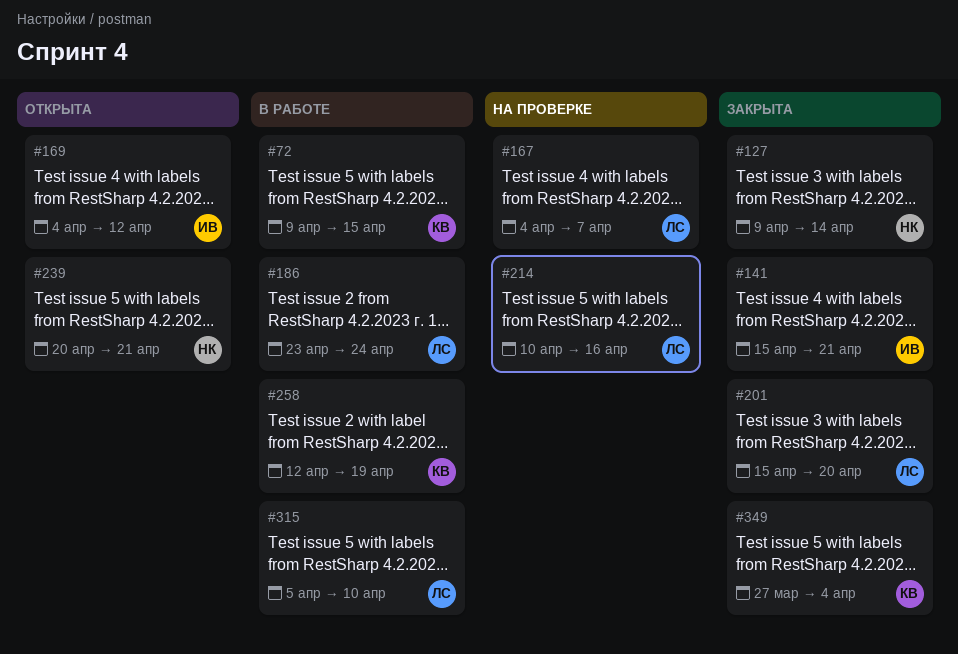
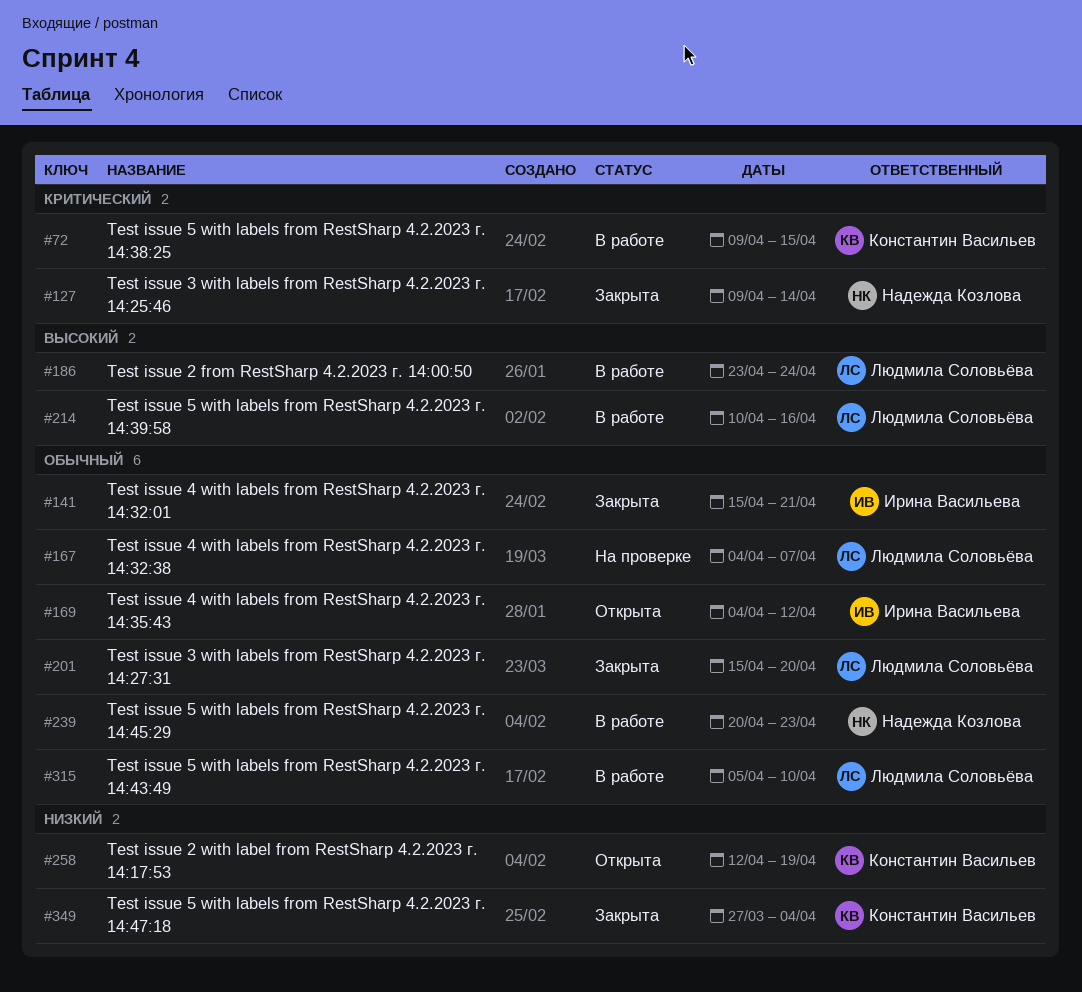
#214, status: На проверке -> В работе
#239, status: Открыта -> В работе
#239, due: Apr 21 -> Apr 23
#258, status: В работе -> Открыта

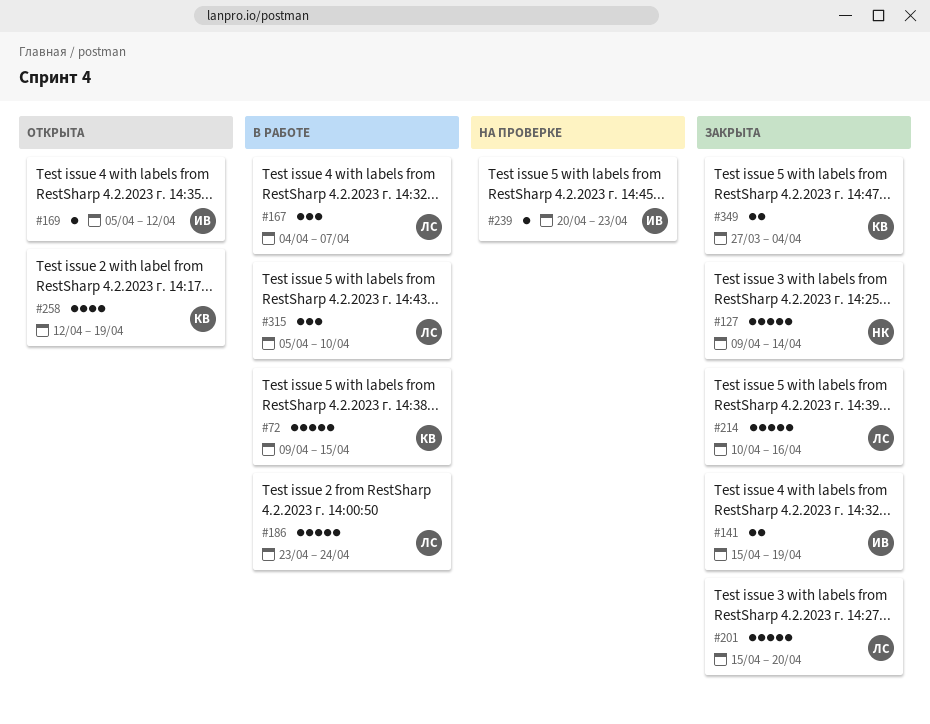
#141, due: Apr 21 -> Apr 19
#167, status: На проверке -> В работе
#169, start: Apr 4 -> Apr 5
#214, status: В работе -> Закрыта
#239, status: В работе -> На проверке
#239, owner: Надежда Козлова -> Ирина Васильева

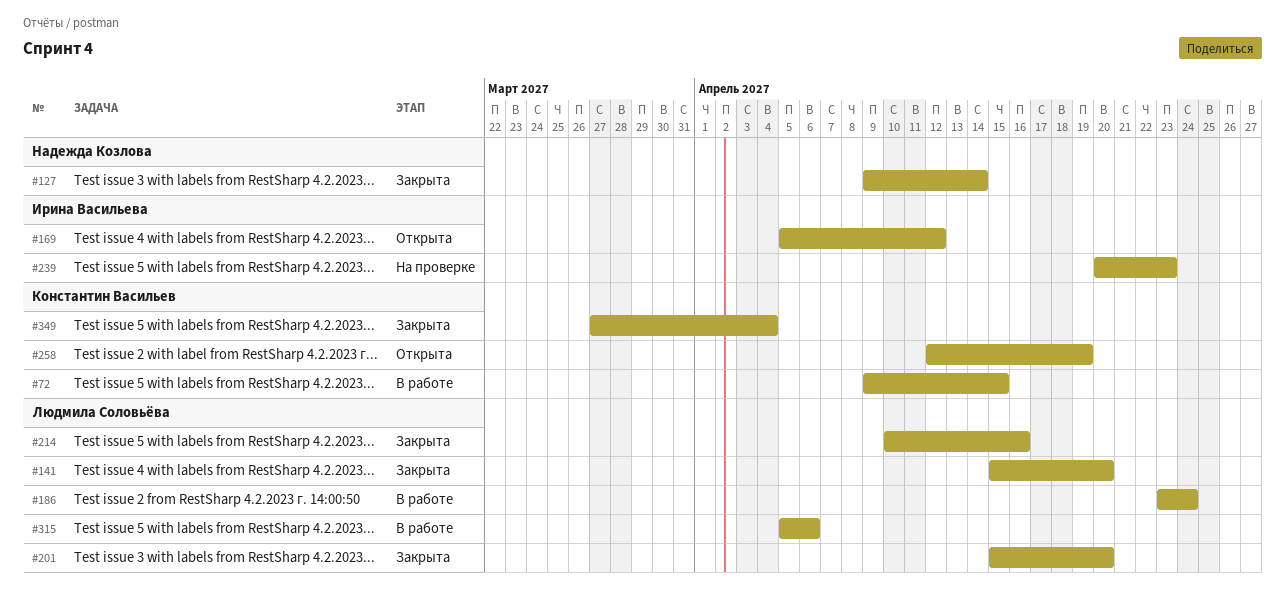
#141, owner: Ирина Васильева -> Людмила Соловьёва
#141, due: Apr 19 -> Apr 20
#167: present -> none
#315, due: Apr 10 -> Apr 6

